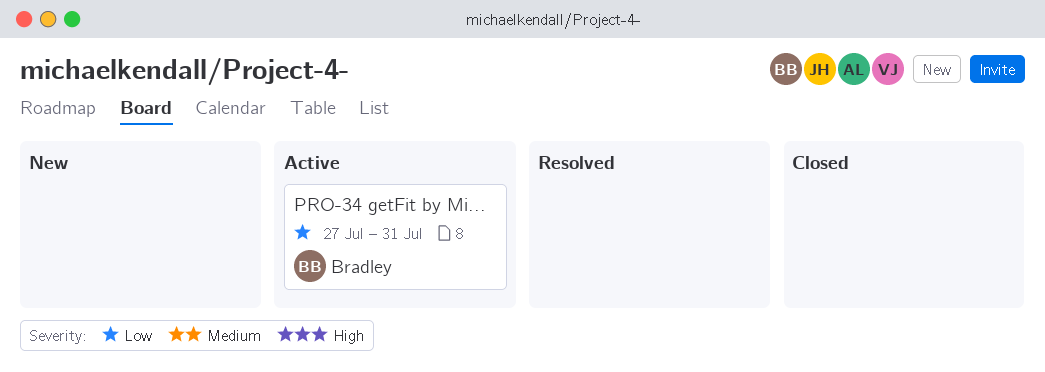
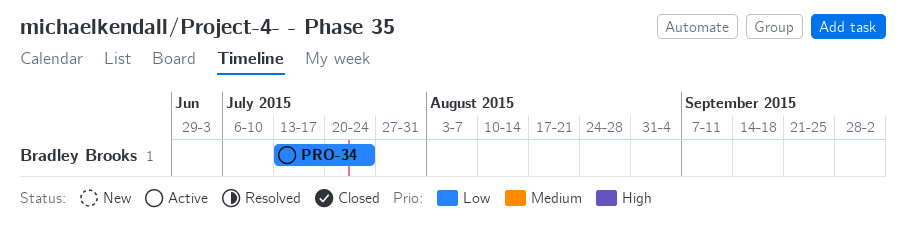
PRO-34, start: Jul 27 -> Jul 13
PRO-34, due: Jul 31 -> Jul 24

